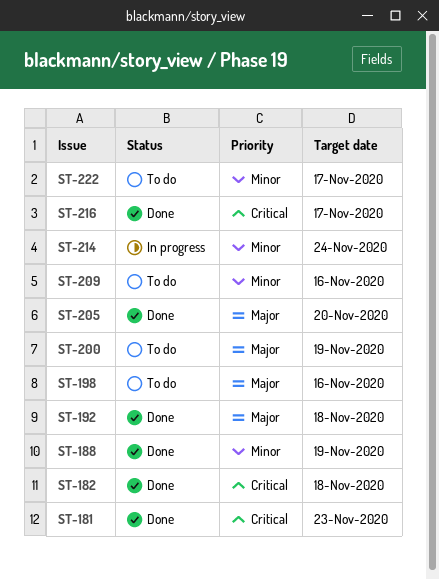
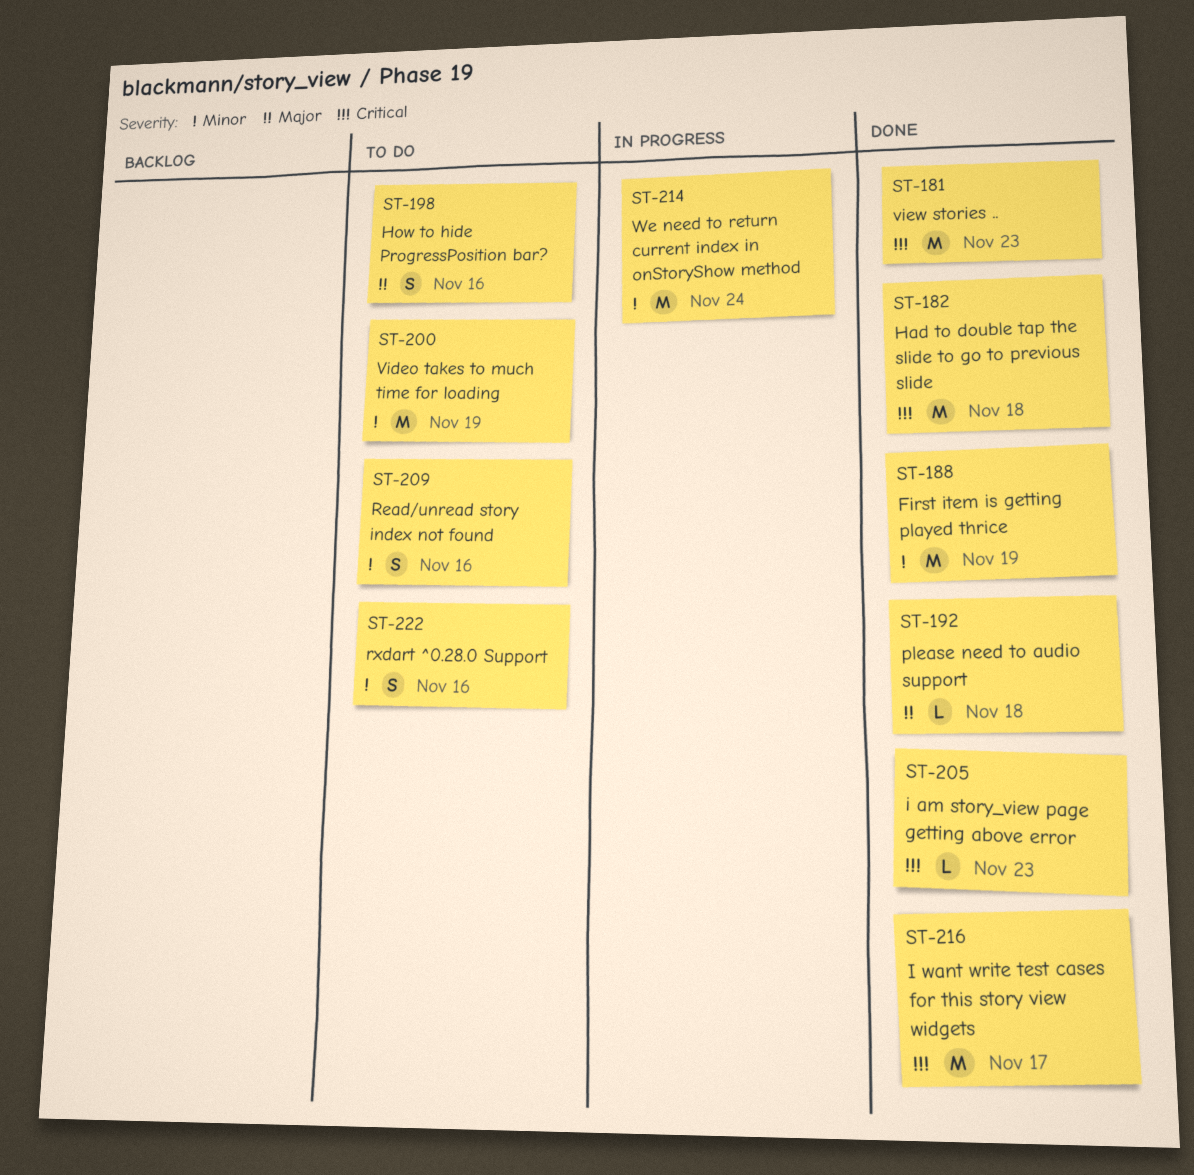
ST-200, priority: Major -> Minor
ST-205, priority: Major -> Critical
ST-205, due: Nov 20 -> Nov 23
ST-222, due: Nov 17 -> Nov 16

